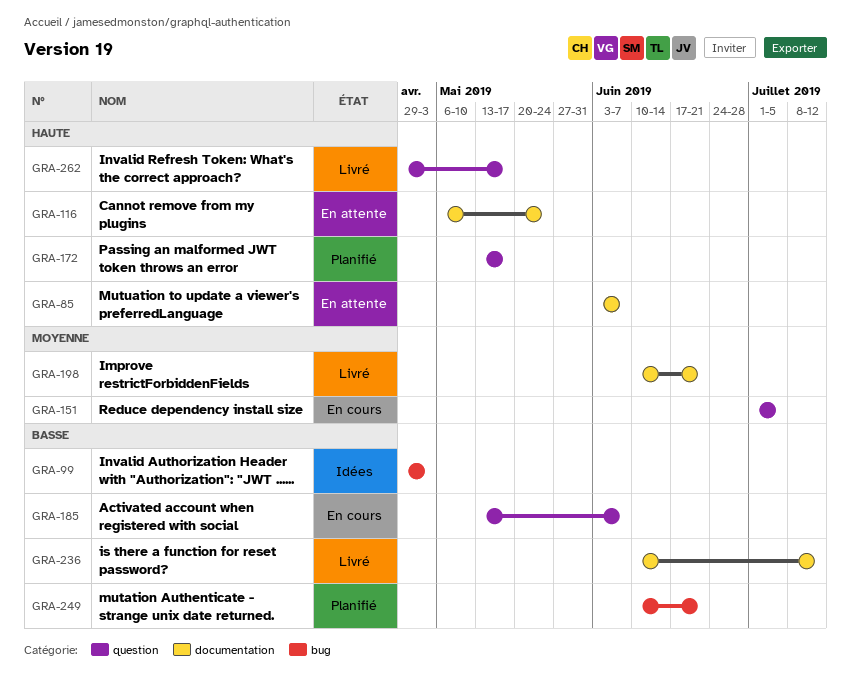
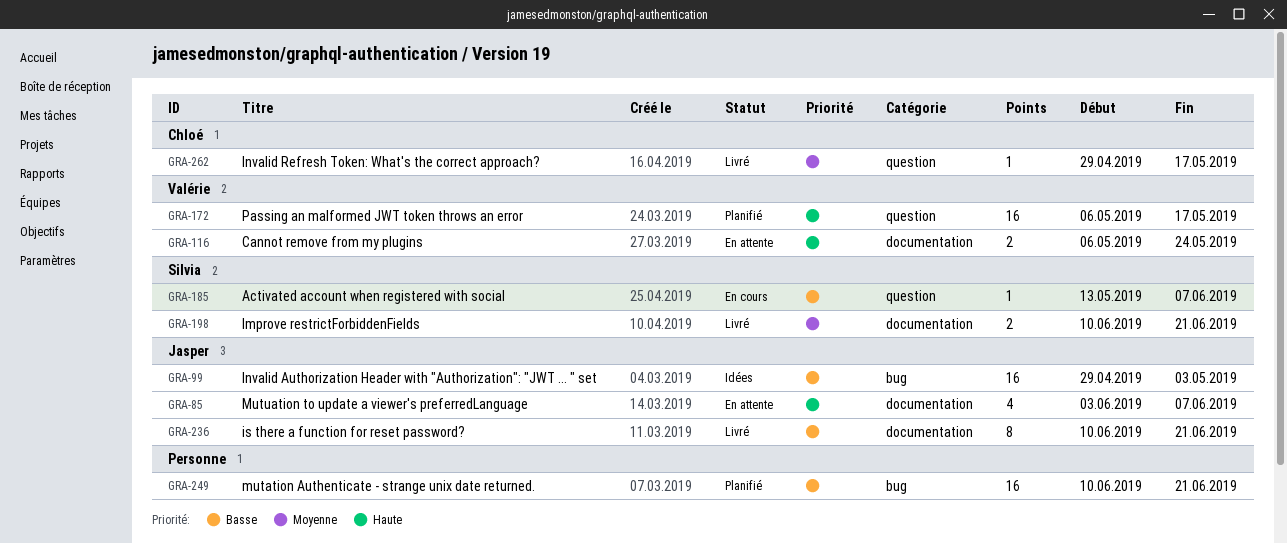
GRA-151: present -> none
GRA-172, start: May 13 -> May 6
GRA-236, due: Jul 12 -> Jun 21
GRA-262, priority: Haute -> Moyenne

